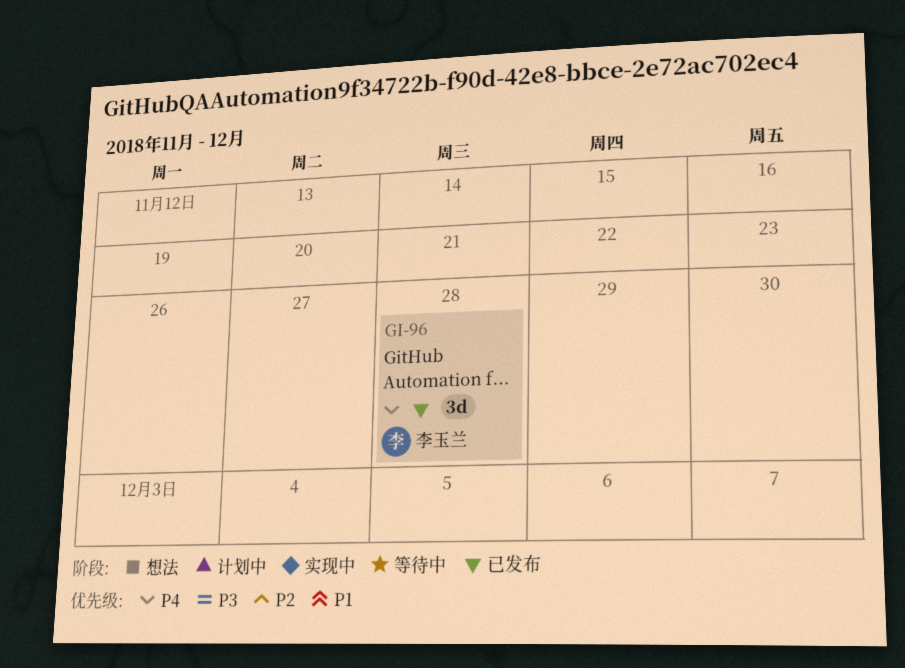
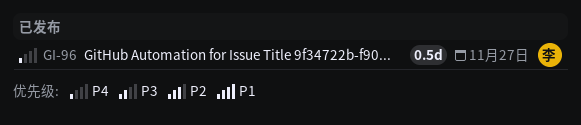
GI-96, estimate: 3d -> 0.5d
GI-96, due: Nov 28 -> Nov 27

